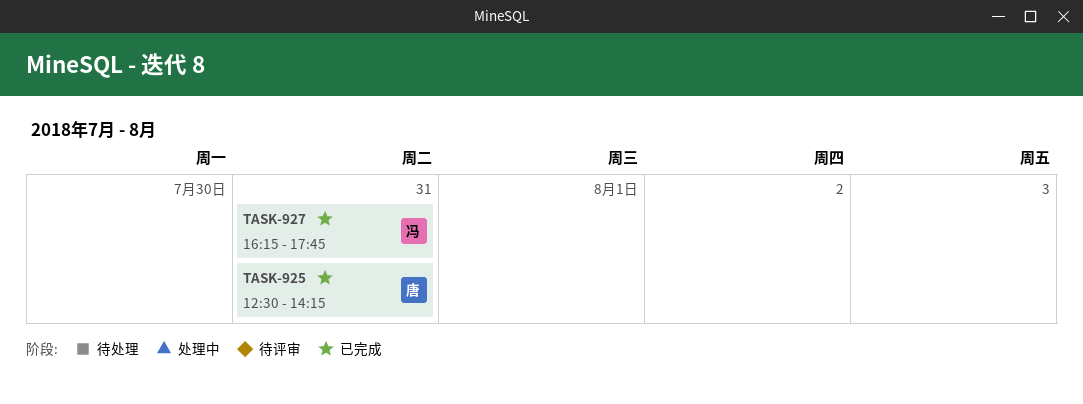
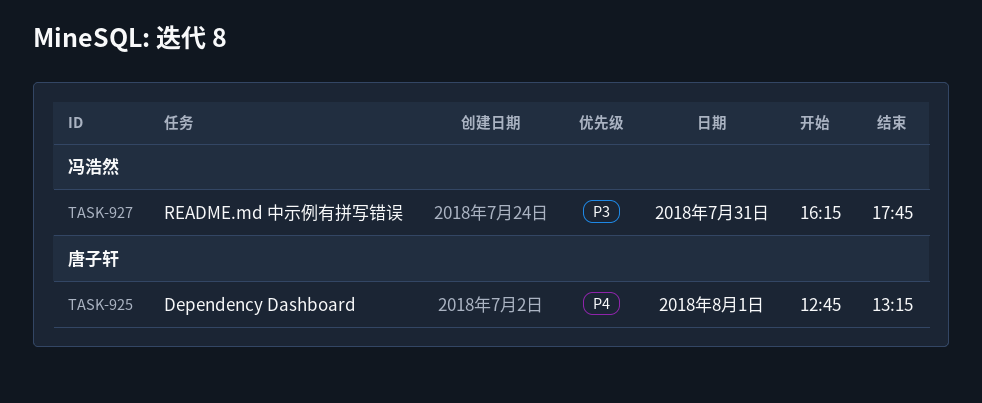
TASK-925, day: Jul 31 -> Aug 1
TASK-925, begins: 12:30 -> 12:45
TASK-925, ends: 14:15 -> 13:15

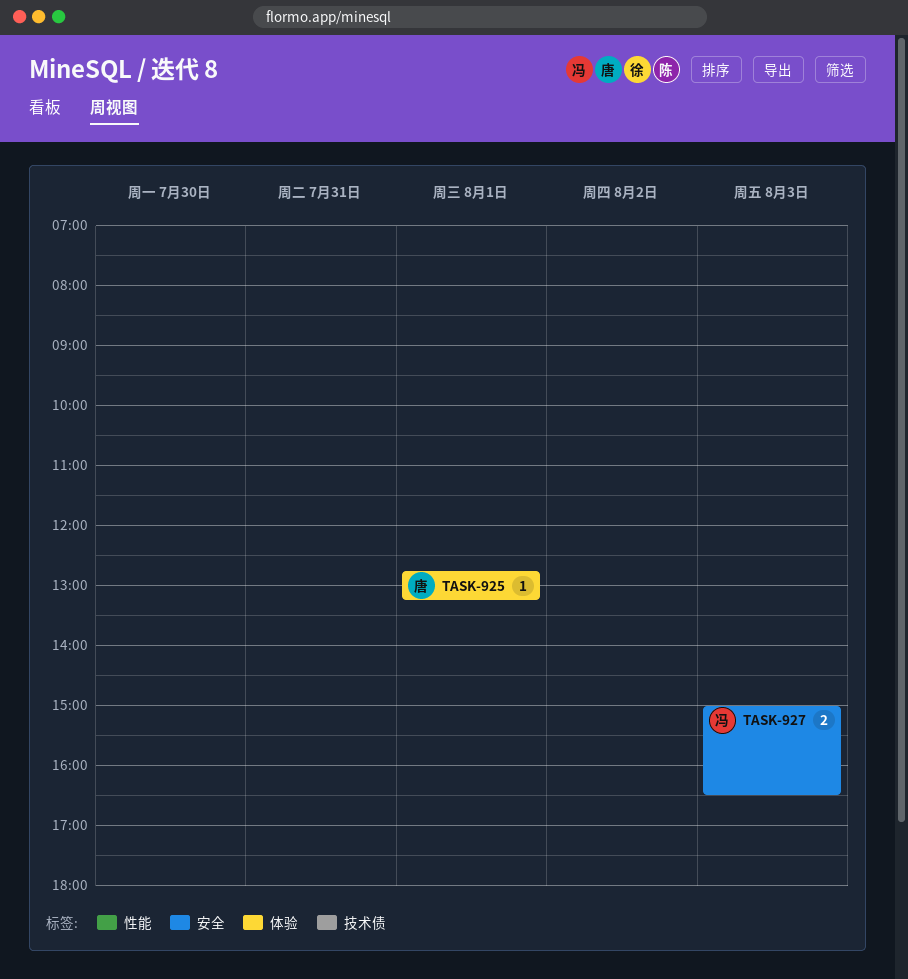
TASK-927, day: Jul 31 -> Aug 3
TASK-927, begins: 16:15 -> 15:00
TASK-927, ends: 17:45 -> 16:30

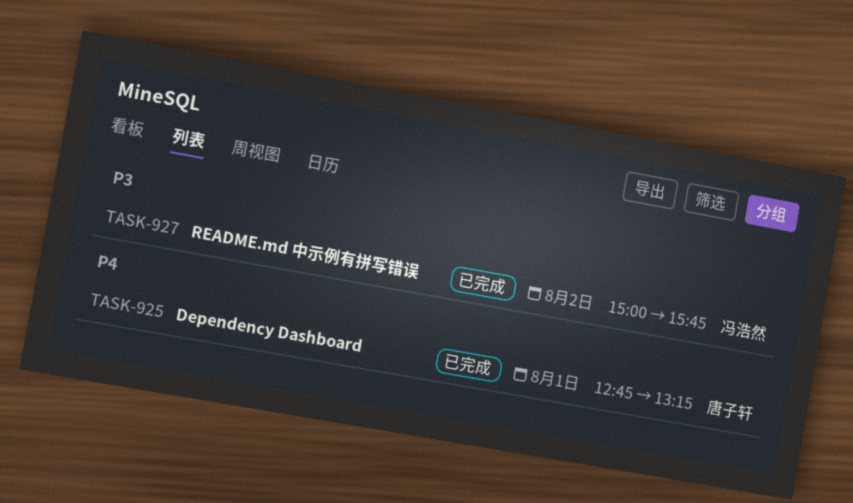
TASK-927, day: Aug 3 -> Aug 2
TASK-927, ends: 16:30 -> 15:45

